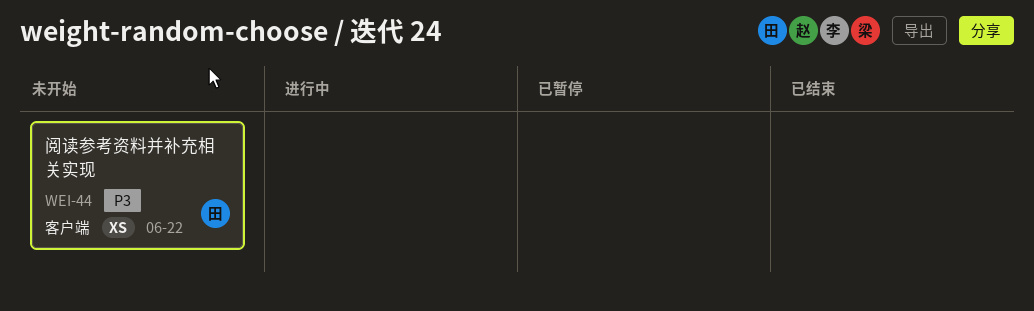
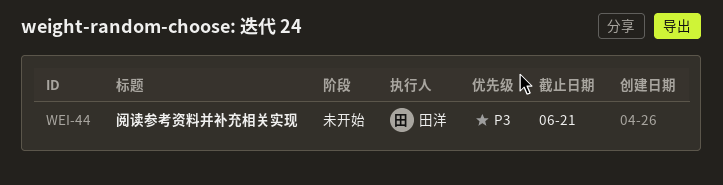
WEI-44, due: Jun 22 -> Jun 21

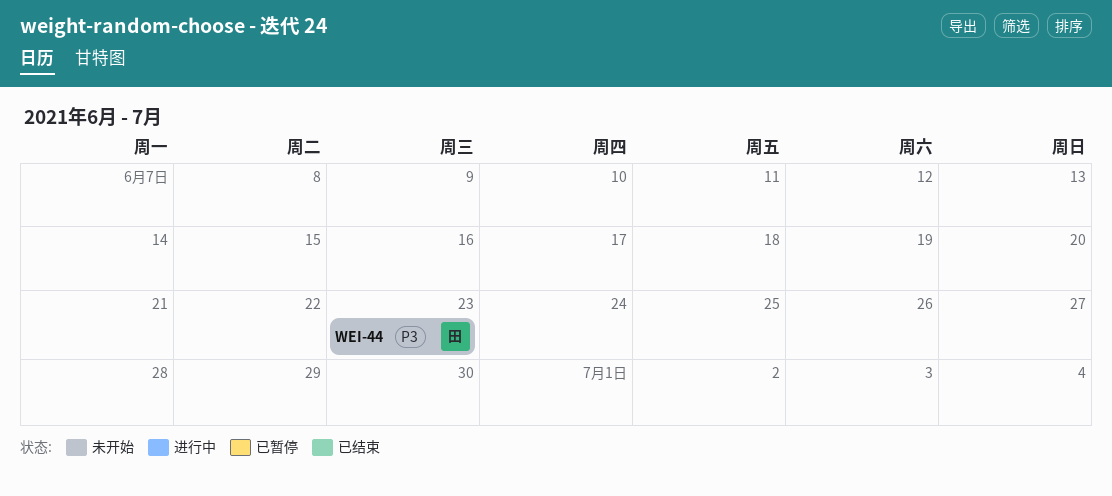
WEI-44, due: Jun 21 -> Jun 23

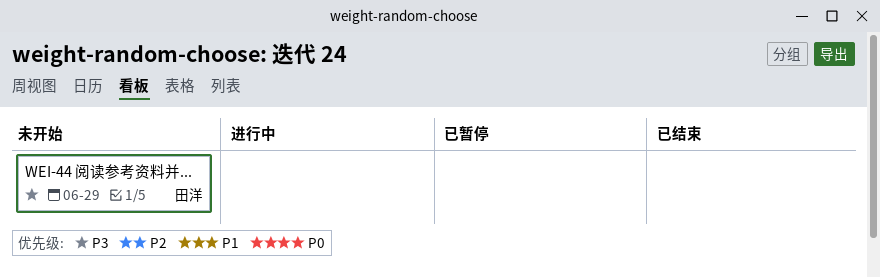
WEI-44, due: Jun 23 -> Jun 29

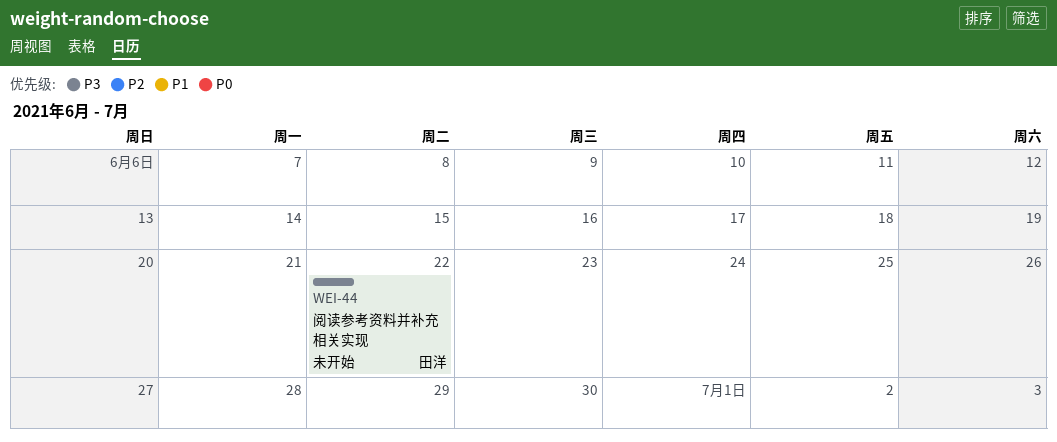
WEI-44, due: Jun 29 -> Jun 22

